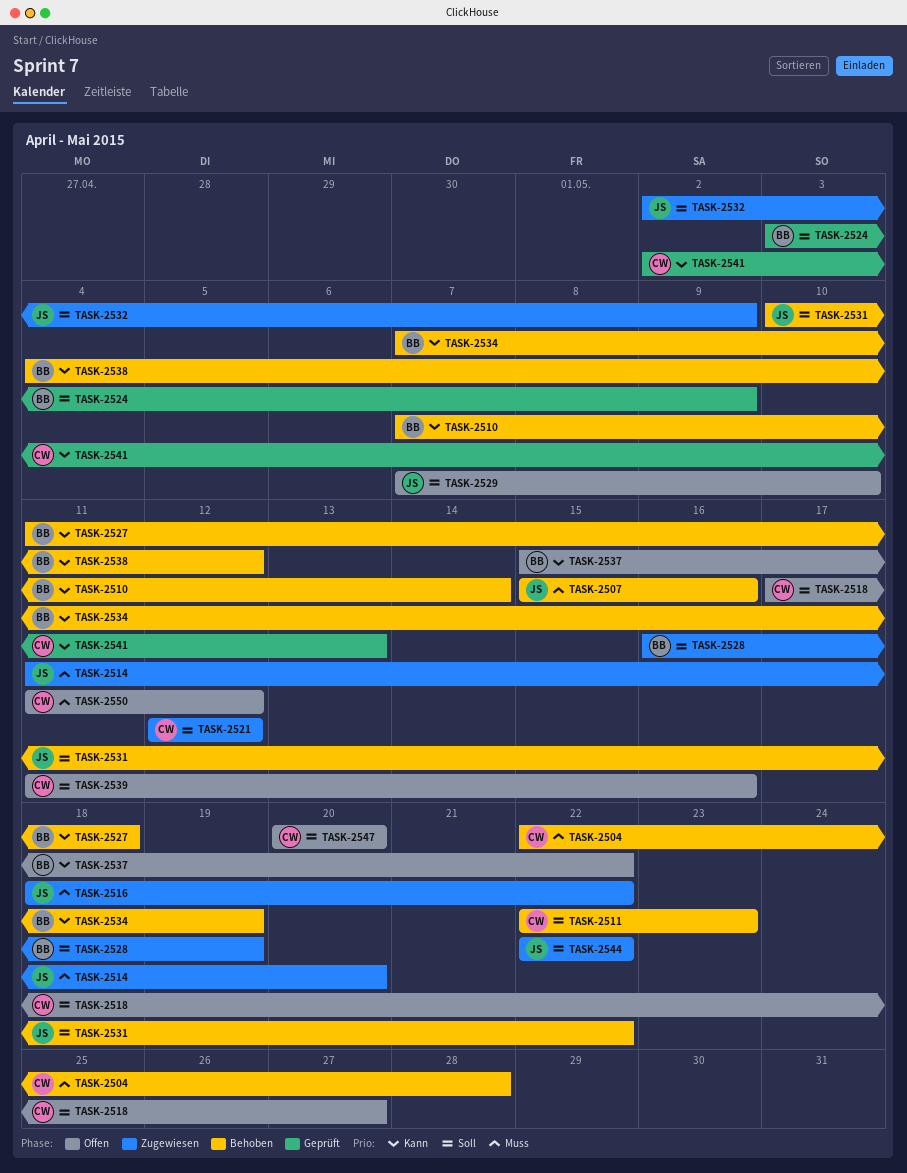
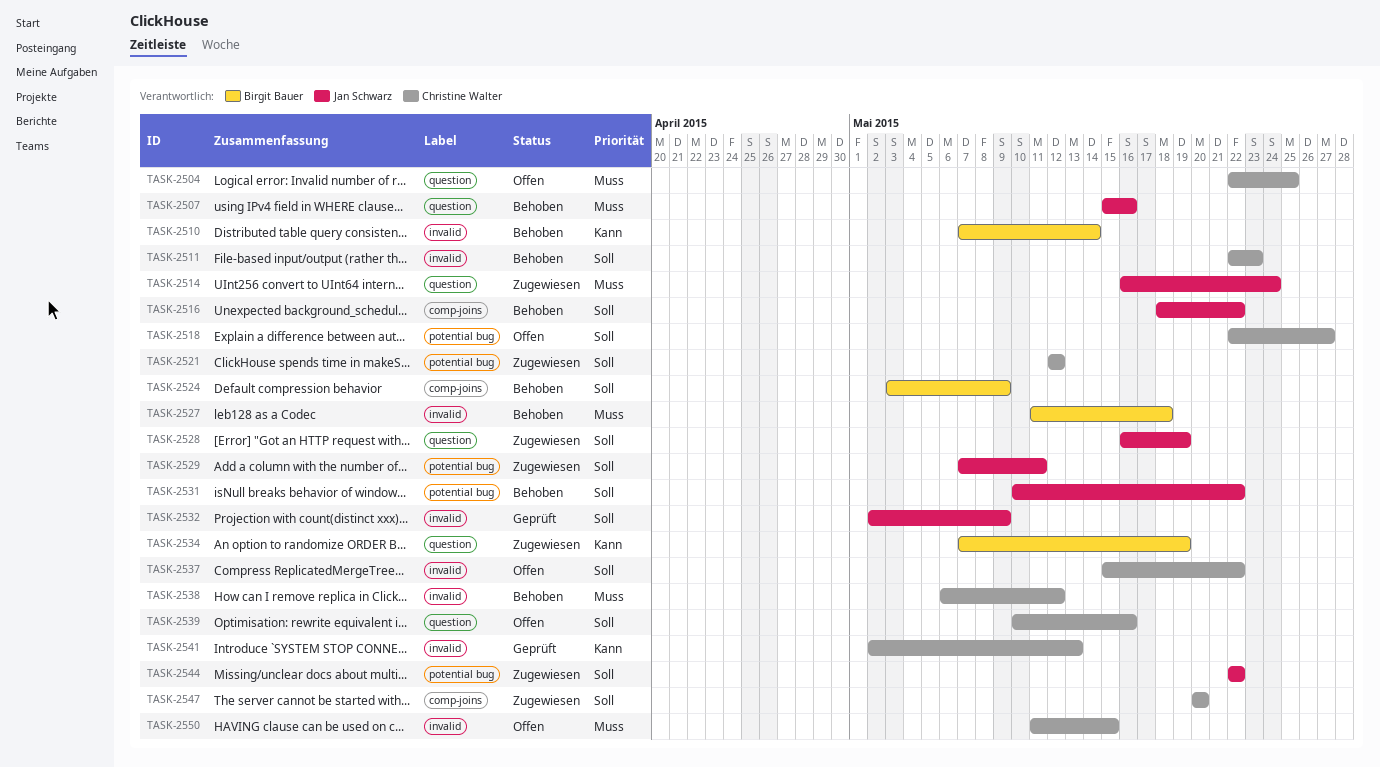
TASK-2504, status: Behoben -> Offen
TASK-2504, due: May 28 -> May 25
TASK-2514, start: May 11 -> May 16
TASK-2514, due: May 20 -> May 24
TASK-2516, status: Zugewiesen -> Behoben
TASK-2516, priority: Muss -> Soll
TASK-2518, start: May 17 -> May 22
TASK-2524, status: Geprüft -> Behoben
TASK-2527, priority: Kann -> Muss
TASK-2528, owner: Birgit Bauer -> Jan Schwarz
TASK-2529, status: Offen -> Zugewiesen
TASK-2529, due: May 10 -> May 11
TASK-2532, status: Zugewiesen -> Geprüft
TASK-2534, status: Behoben -> Zugewiesen
TASK-2537, owner: Birgit Bauer -> Christine Walter
TASK-2537, priority: Kann -> Soll
TASK-2538, owner: Birgit Bauer -> Christine Walter
TASK-2538, priority: Kann -> Muss
TASK-2538, start: May 4 -> May 6
TASK-2539, start: May 11 -> May 10
TASK-2547, status: Offen -> Zugewiesen
TASK-2550, due: May 12 -> May 15

